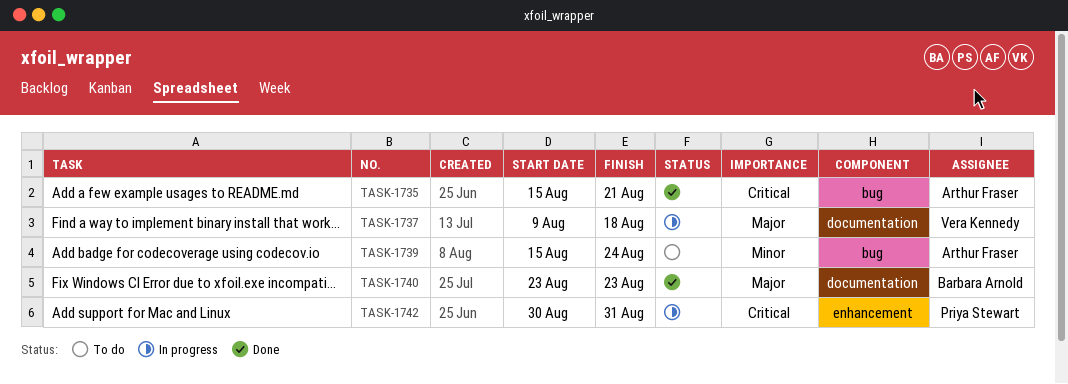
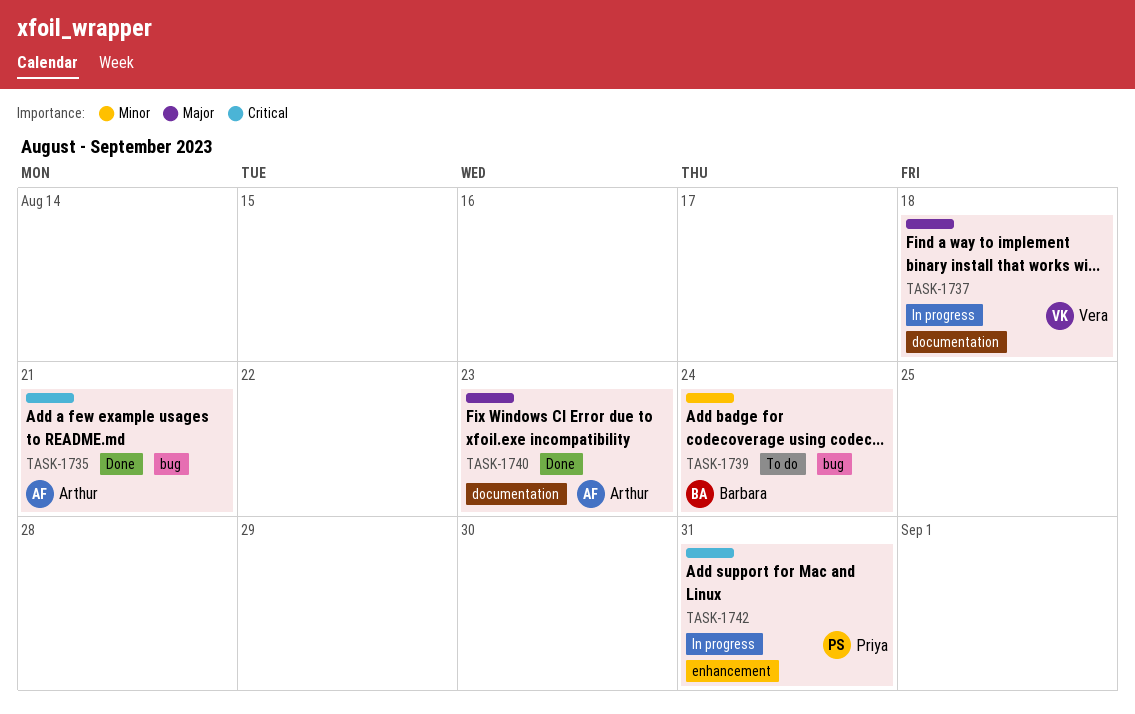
TASK-1739, owner: Arthur Fraser -> Barbara Arnold
TASK-1740, owner: Barbara Arnold -> Arthur Fraser

